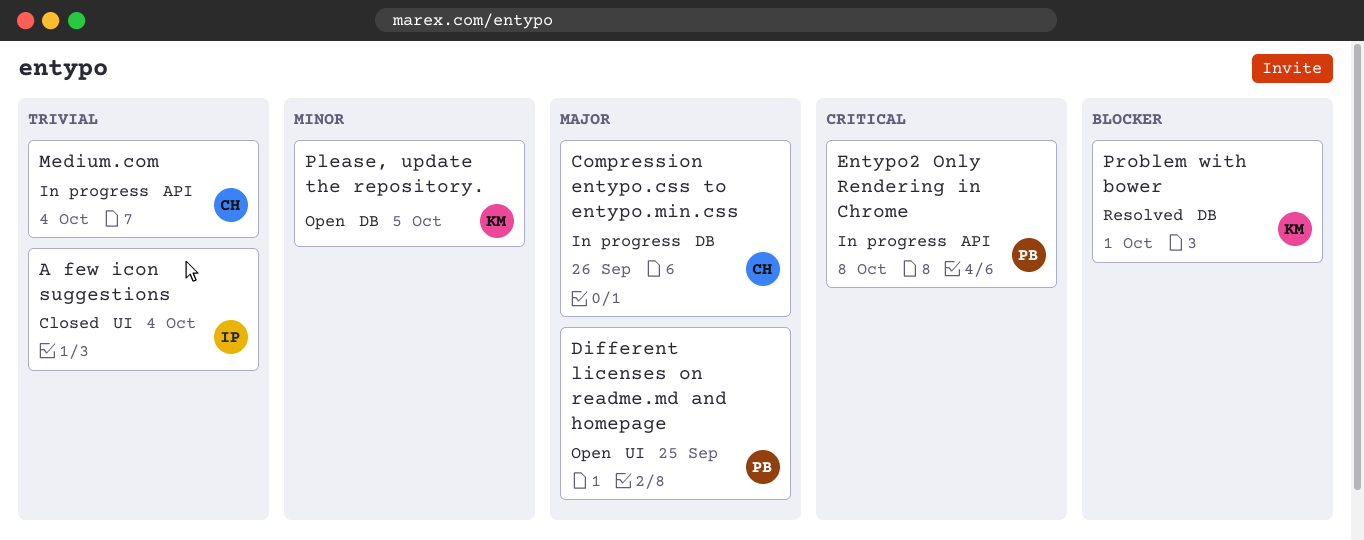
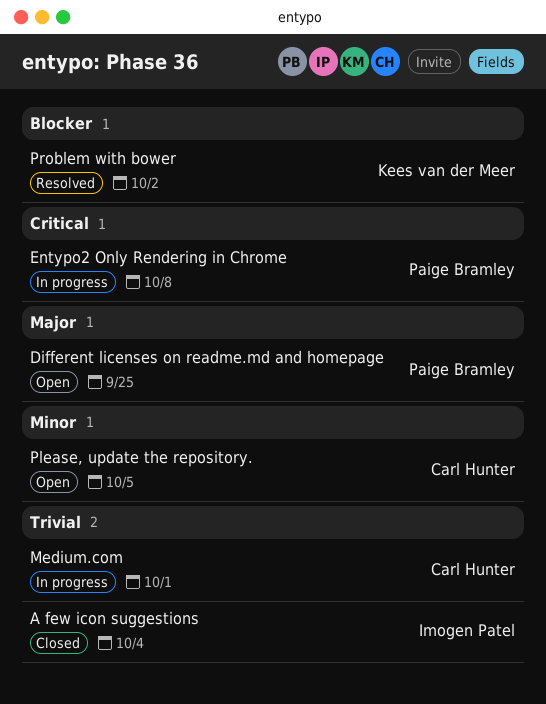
Compression entypo.css to entypo.min.css: present -> none
Medium.com, due: Oct 4 -> Oct 1
Please, update the repository., owner: Kees van der Meer -> Carl Hunter
Problem with bower, due: Oct 1 -> Oct 2

